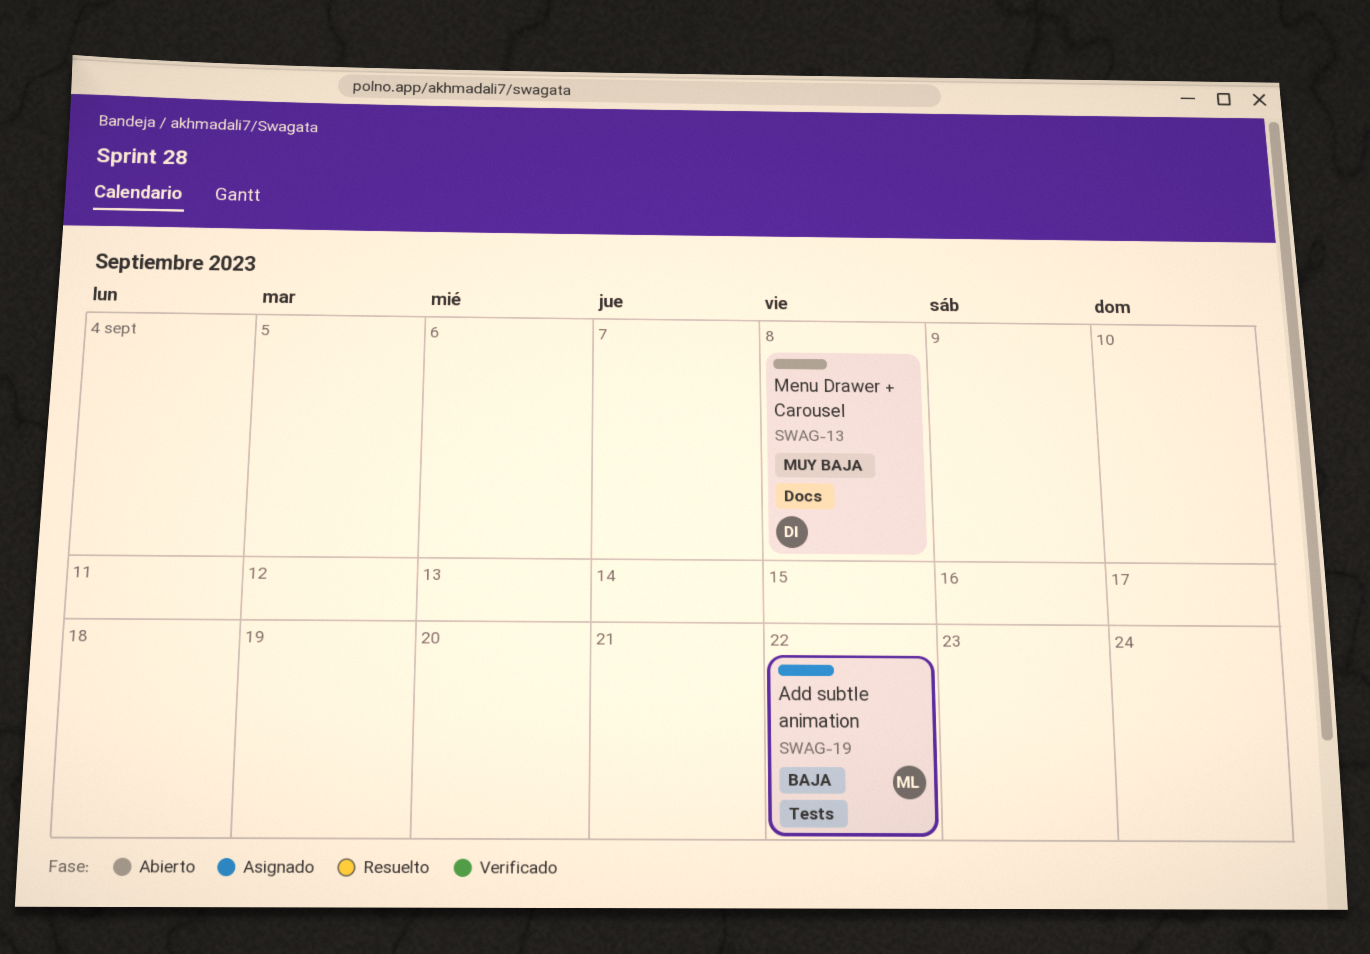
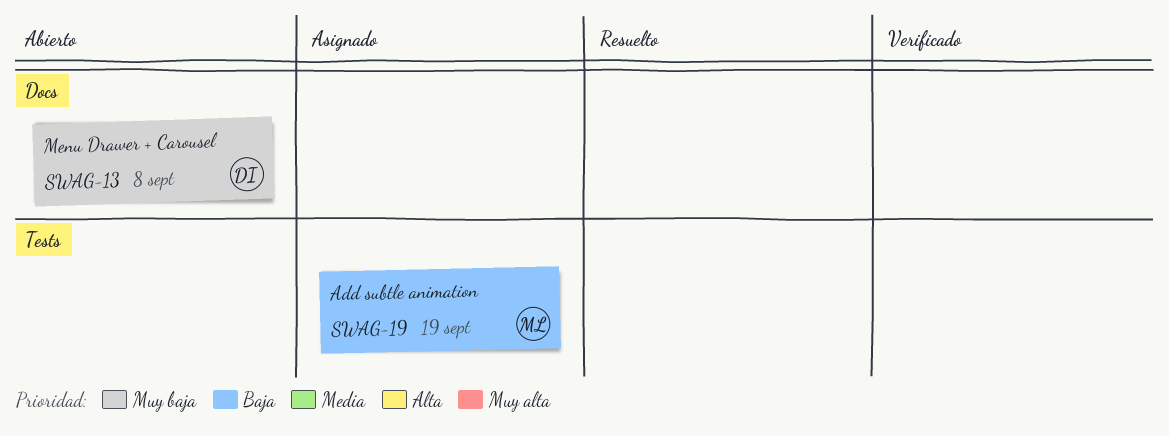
SWAG-19, due: Sep 22 -> Sep 19

